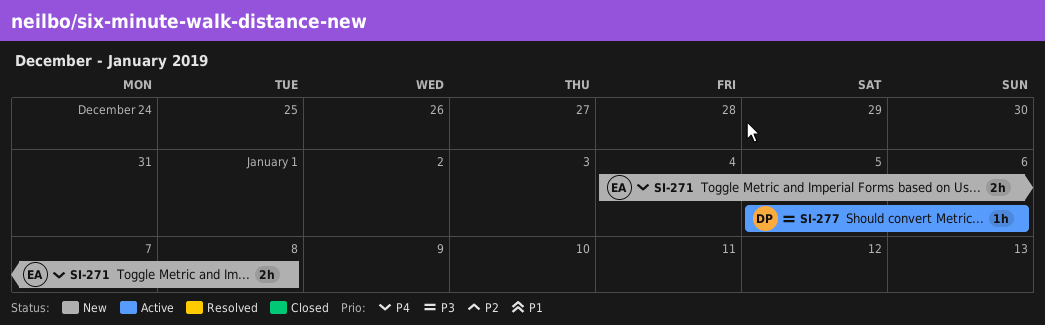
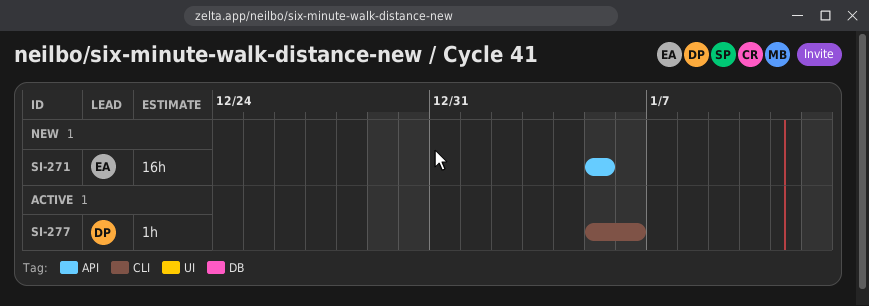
SI-271, estimate: 2h -> 16h
SI-271, start: Jan 4 -> Jan 5
SI-271, due: Jan 8 -> Jan 5

